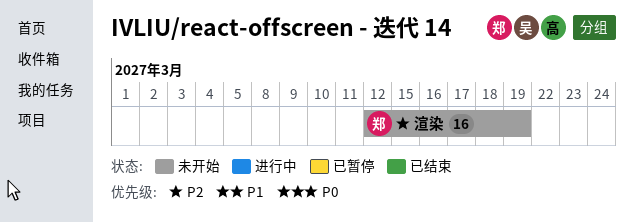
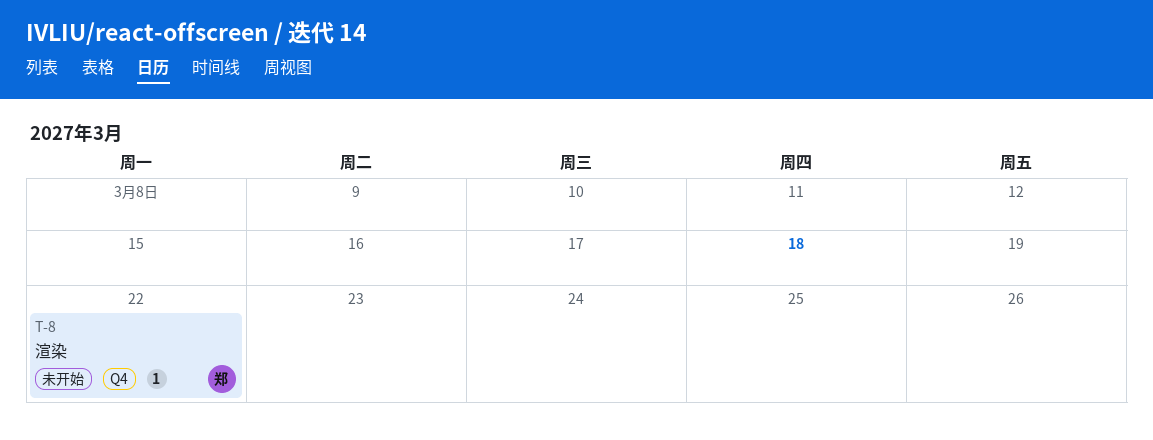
渲染, estimate: 16 -> 1
渲染, due: Mar 19 -> Mar 22

